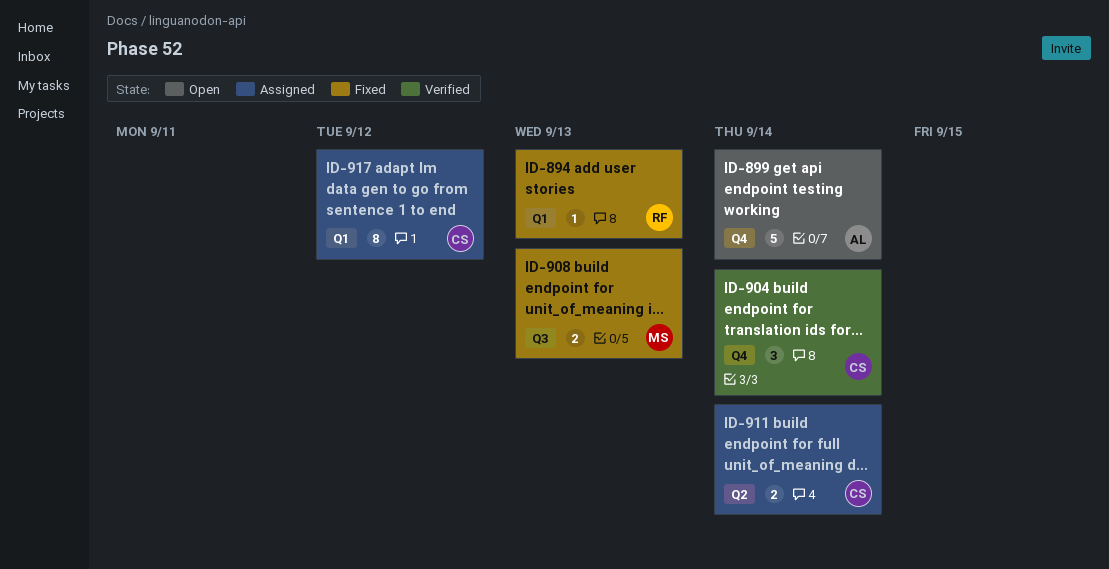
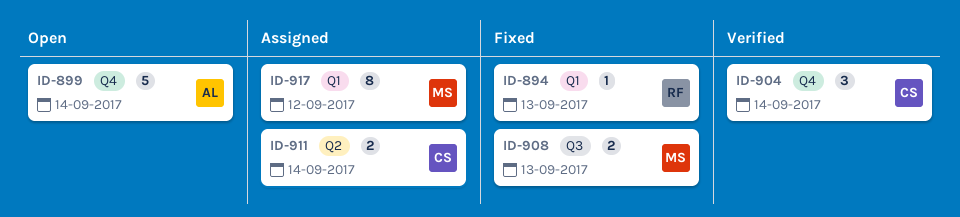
ID-917, owner: CS -> MS

